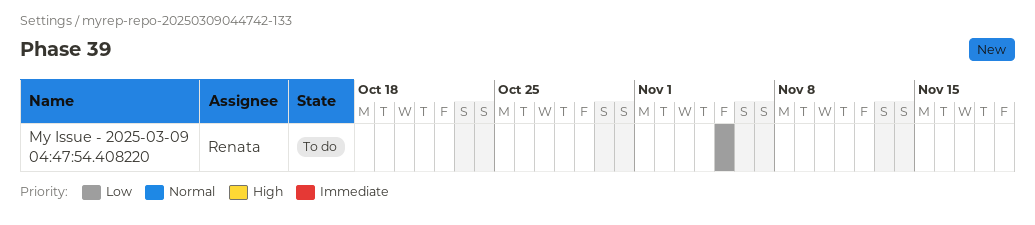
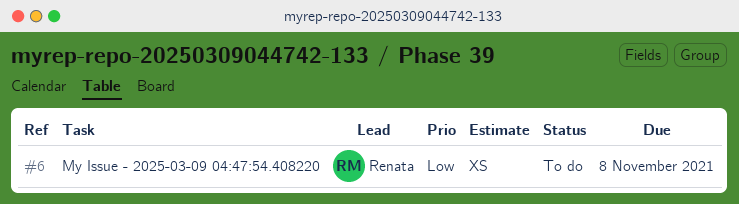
My Issue - 2025-03-09 04:47:54.408220, due: Nov 5 -> Nov 8

